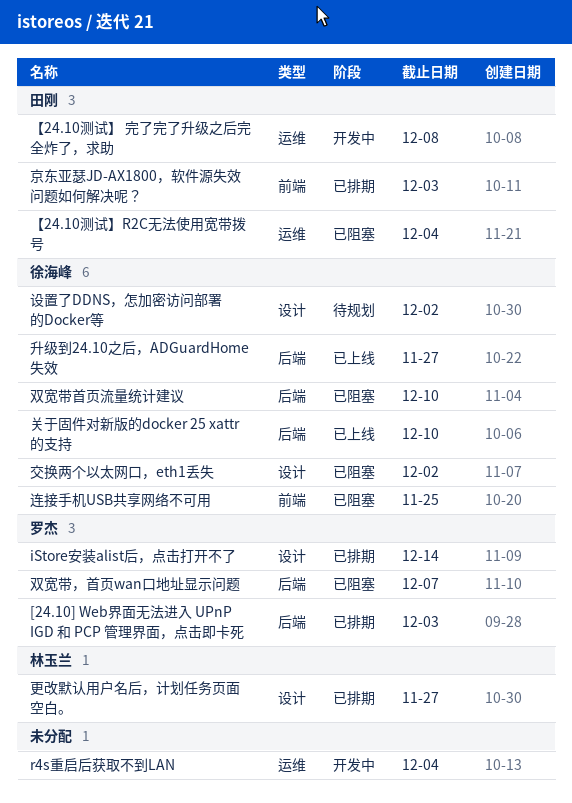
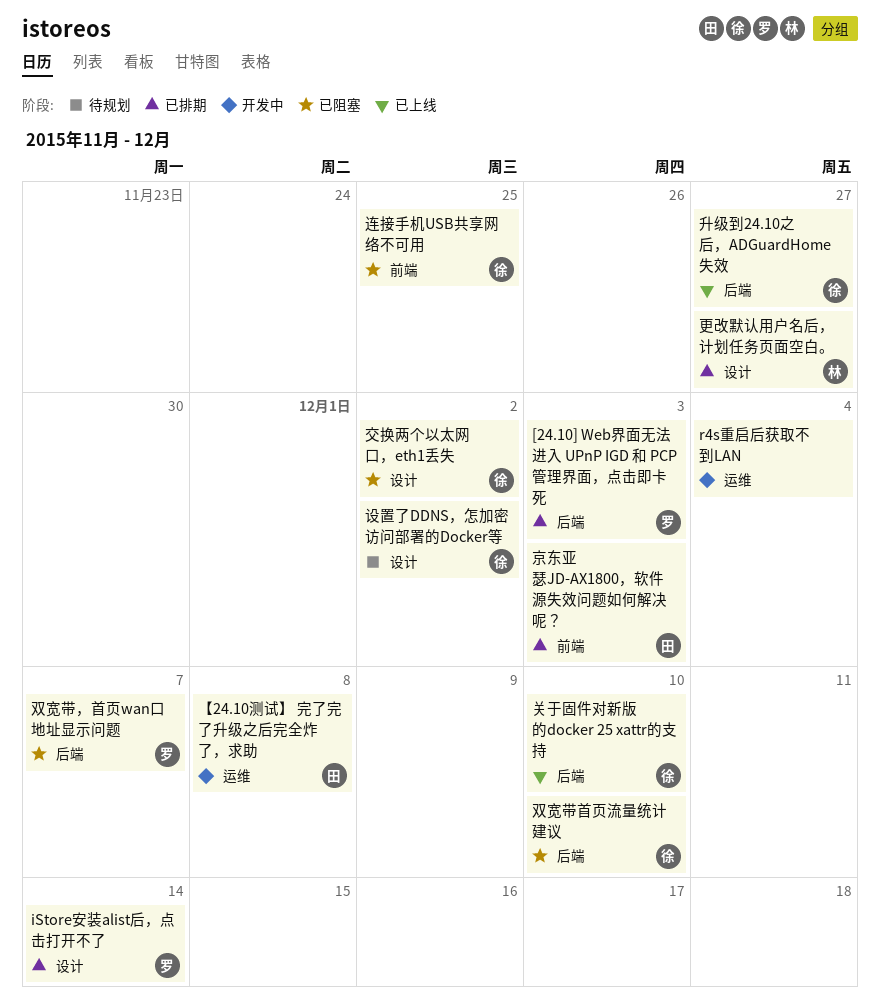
【24.10测试】R2C无法使用宽带拨号: present -> none

